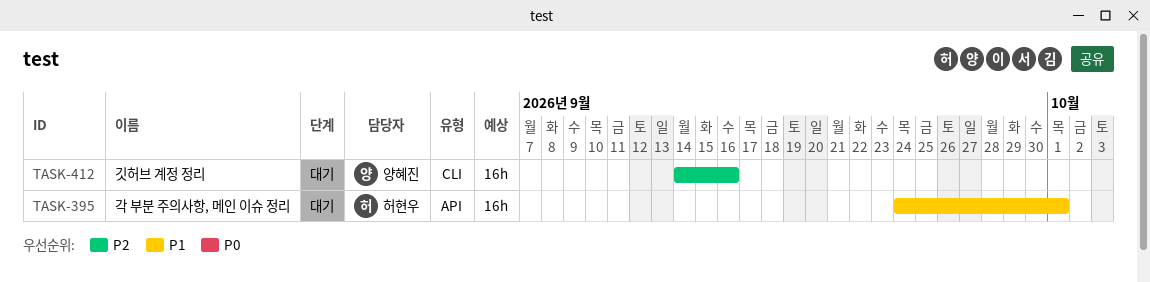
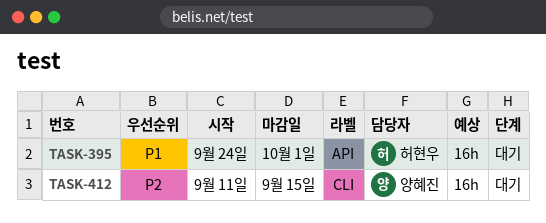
TASK-412, start: Sep 14 -> Sep 11
TASK-412, due: Sep 16 -> Sep 15

